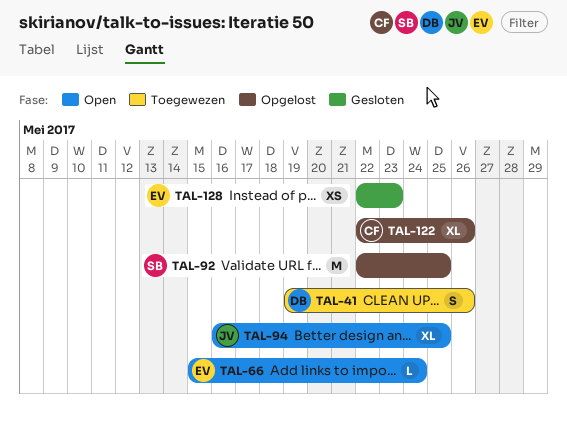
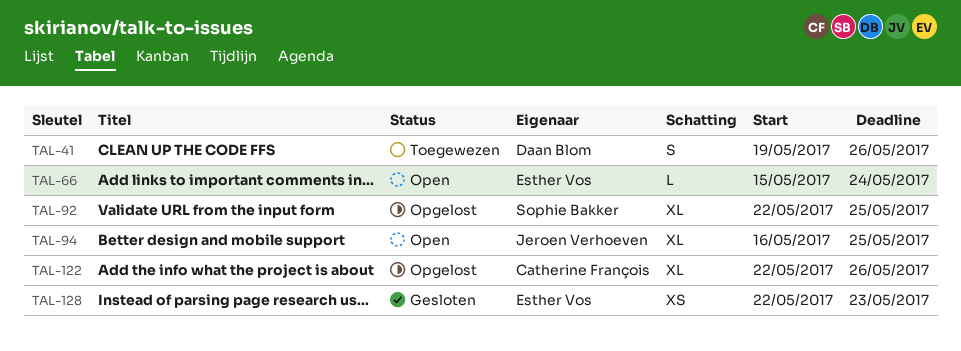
TAL-92, estimate: M -> XL

